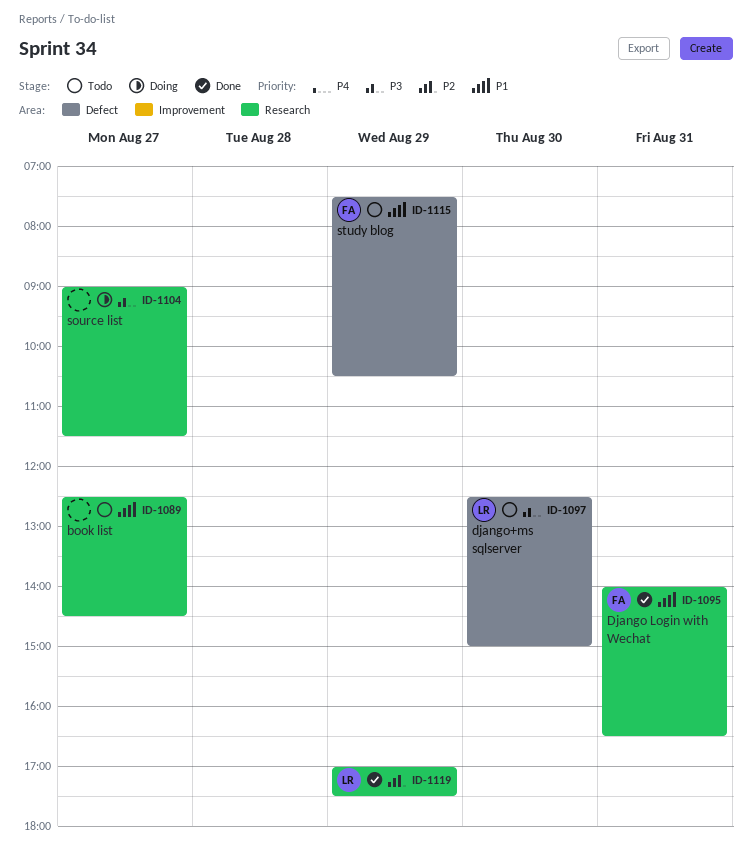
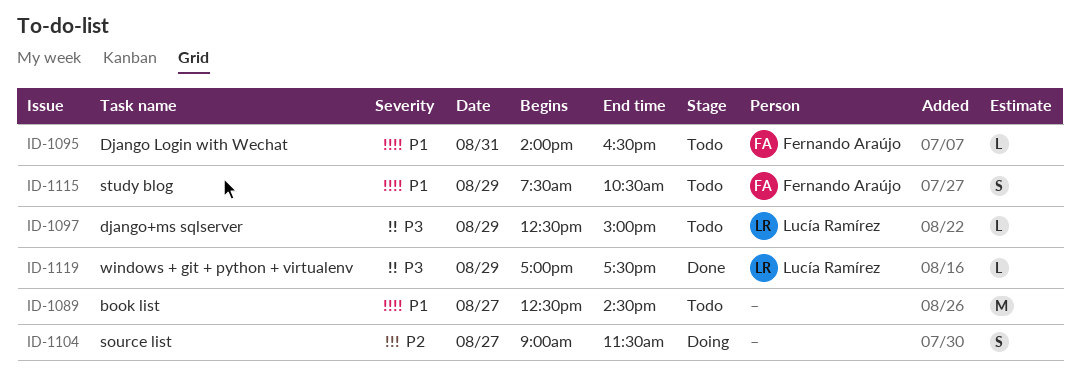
ID-1095, status: Done -> Todo
ID-1097, day: Aug 30 -> Aug 29
ID-1104, priority: P3 -> P2
ID-1119, priority: P2 -> P3

